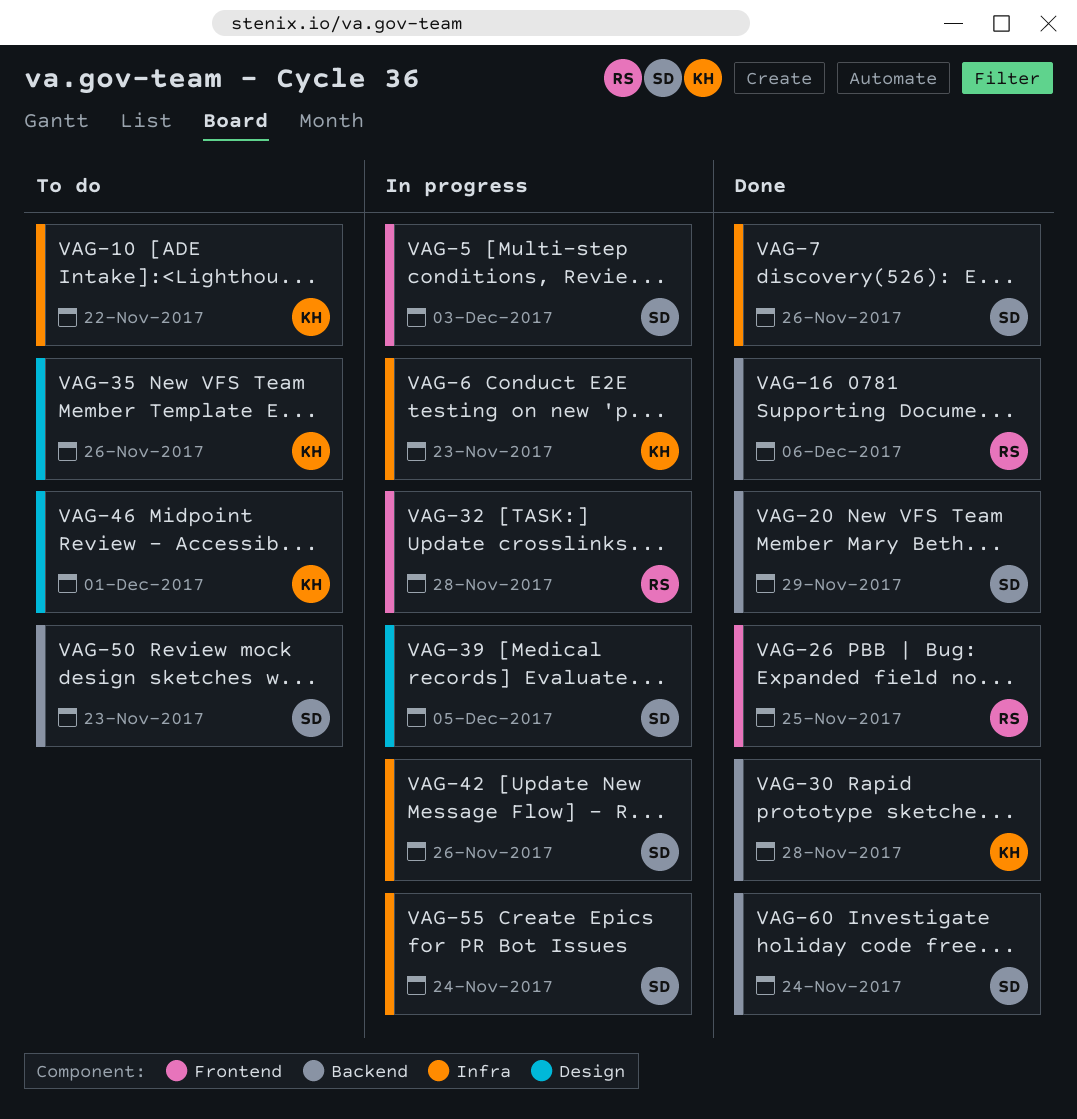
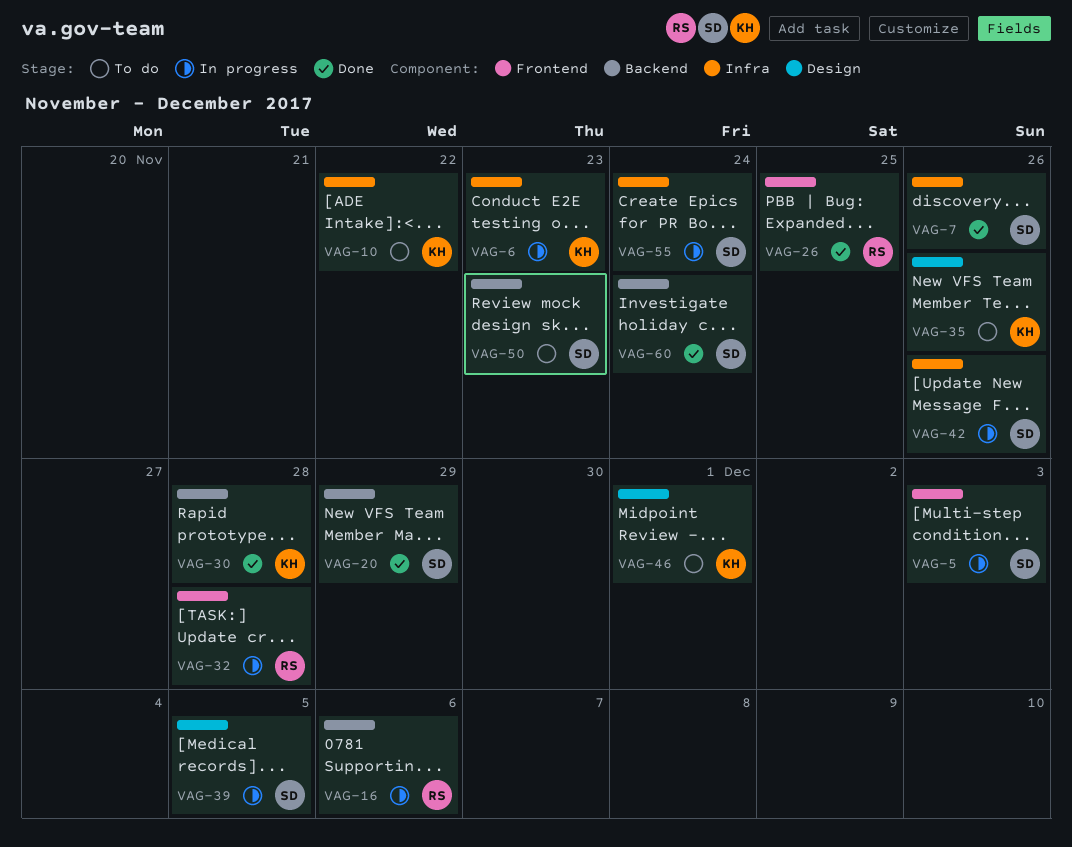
VAG-16, status: Done -> In progress

